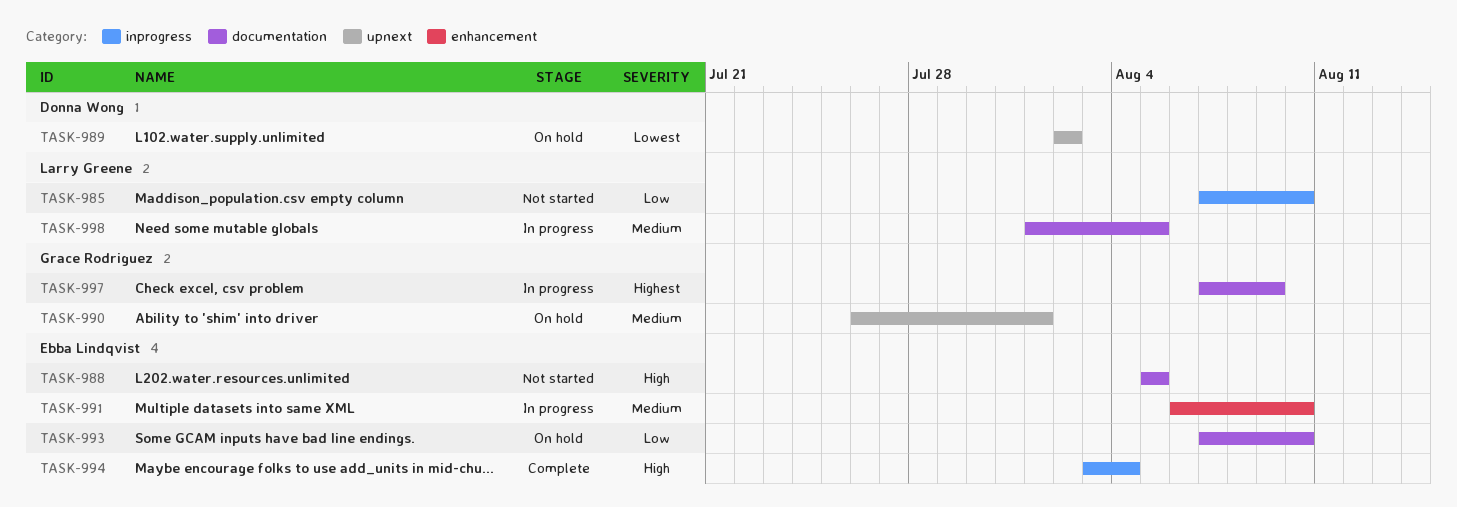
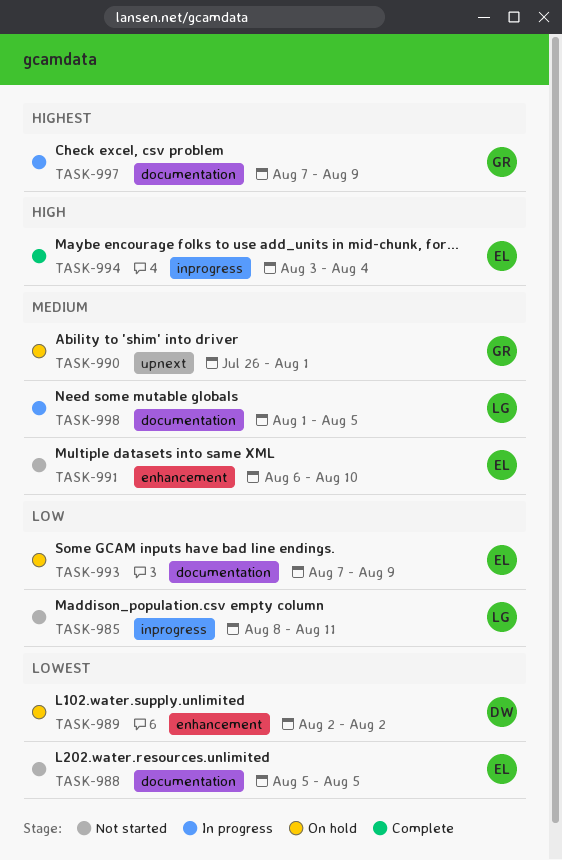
TASK-985, start: Aug 7 -> Aug 8
TASK-985, due: Aug 10 -> Aug 11
TASK-988, priority: High -> Lowest
TASK-989, label: upnext -> enhancement
TASK-991, status: In progress -> Not started
TASK-993, due: Aug 10 -> Aug 9

